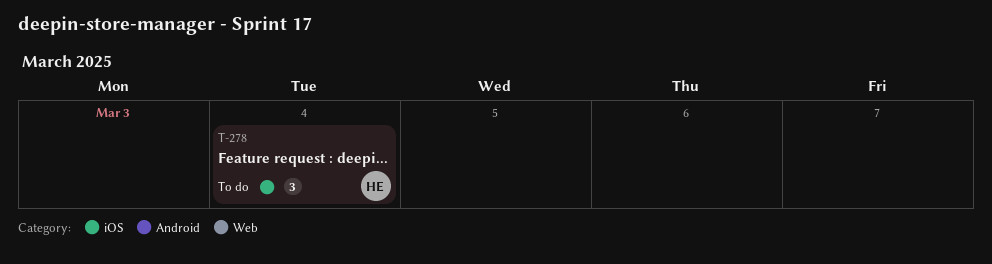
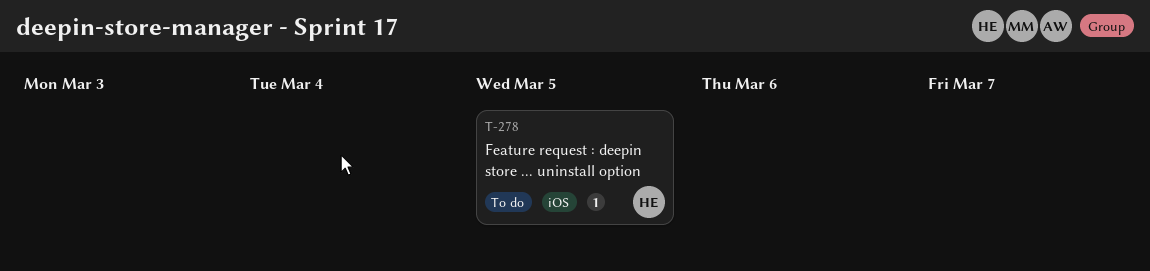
T-278, estimate: 3 -> 1
T-278, due: Mar 4 -> Mar 5

